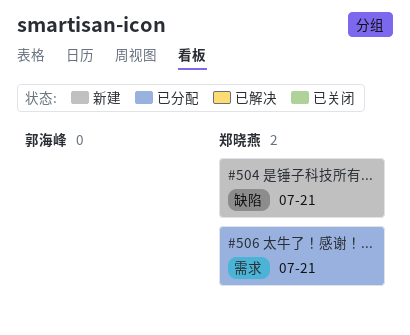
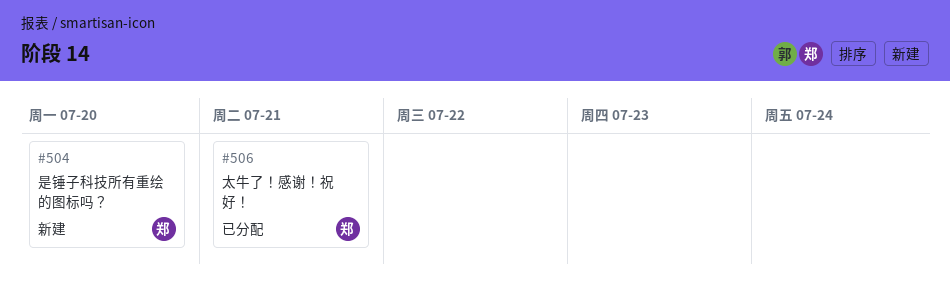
#504, due: Jul 21 -> Jul 20

